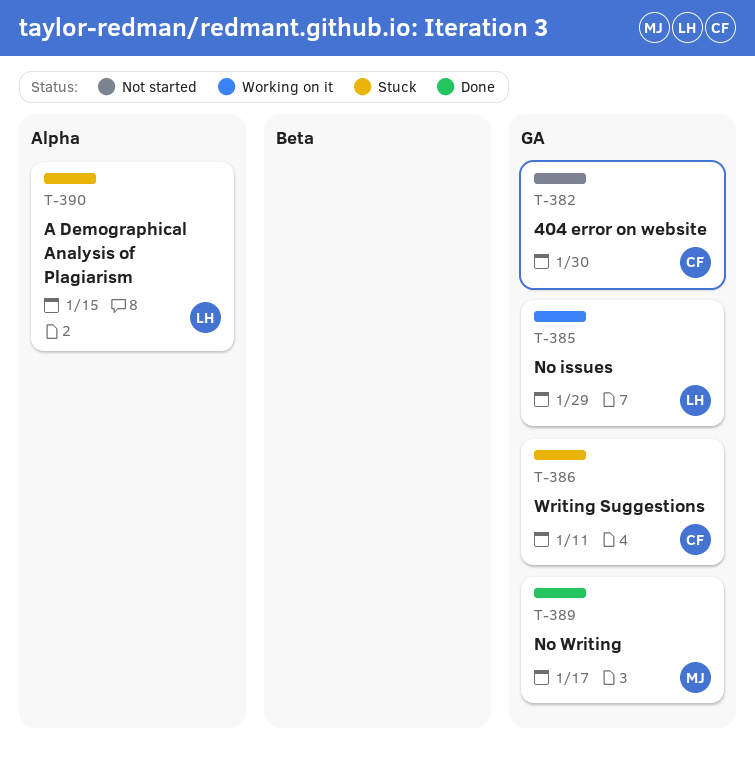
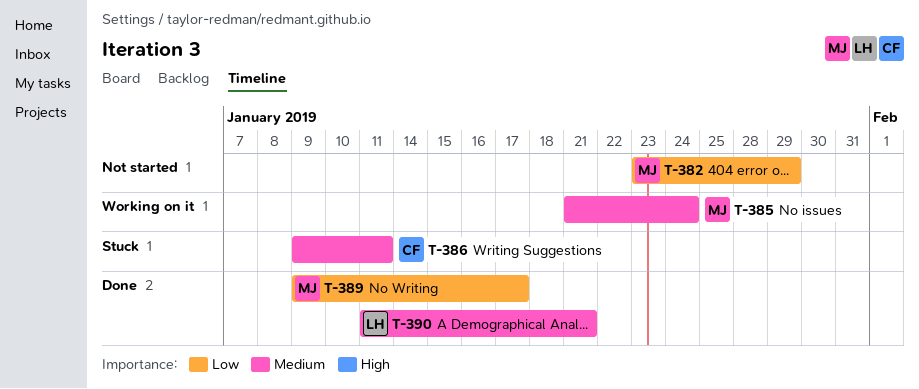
T-382, owner: CF -> MJ
T-382, due: Jan 30 -> Jan 29
T-385, owner: LH -> MJ
T-385, due: Jan 29 -> Jan 24
T-390, status: Stuck -> Done
T-390, due: Jan 15 -> Jan 21

